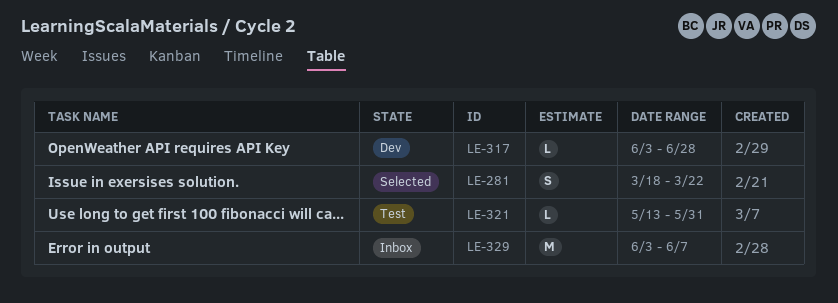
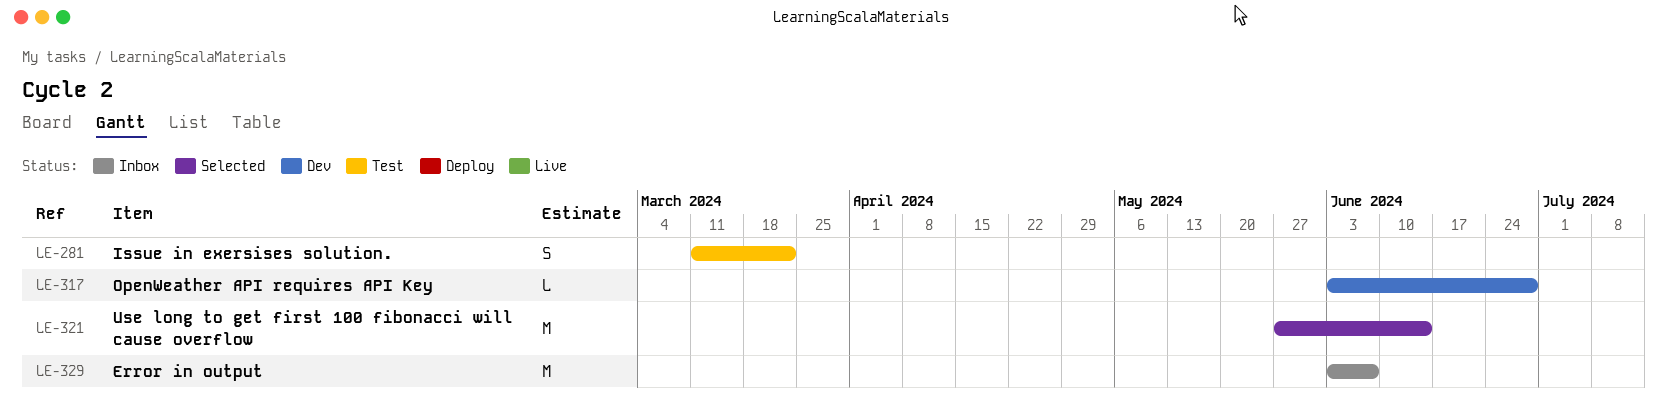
LE-281, status: Selected -> Test
LE-281, start: Mar 18 -> Mar 11
LE-321, status: Test -> Selected
LE-321, estimate: L -> M
LE-321, start: May 13 -> May 27
LE-321, due: May 31 -> Jun 14

